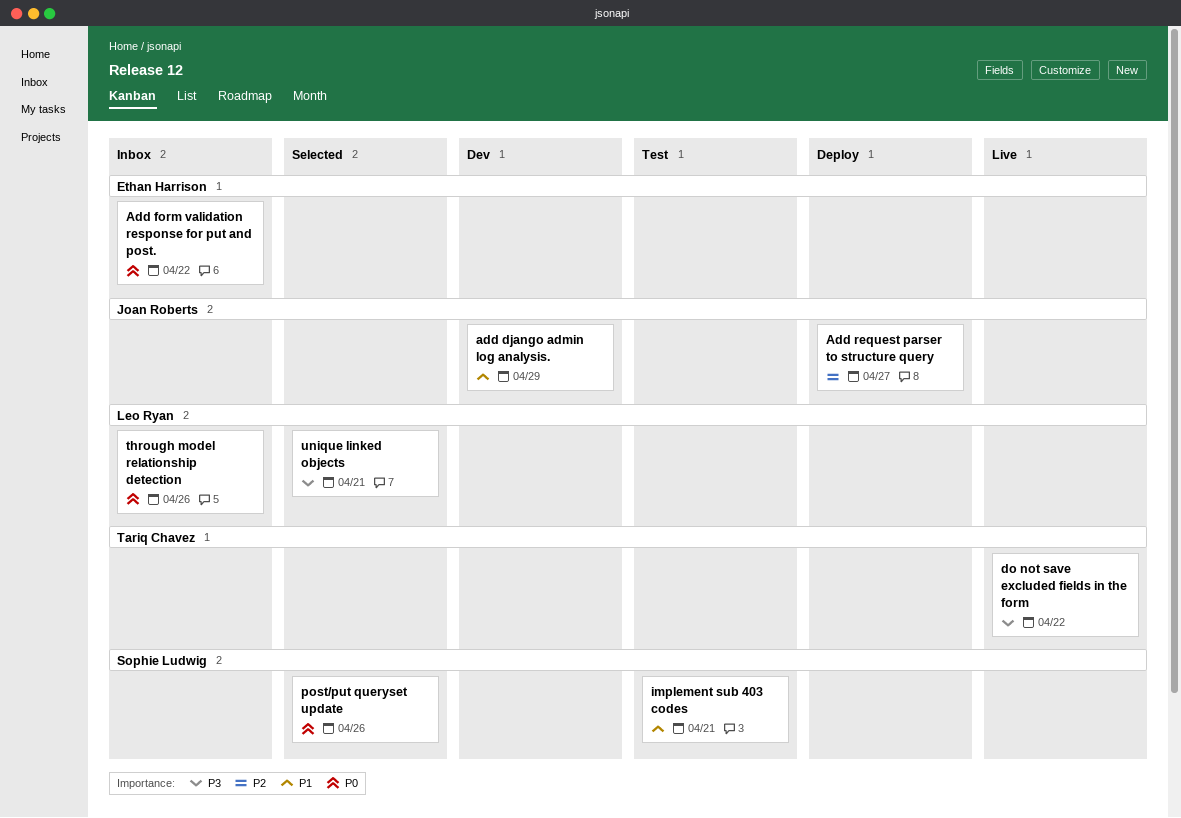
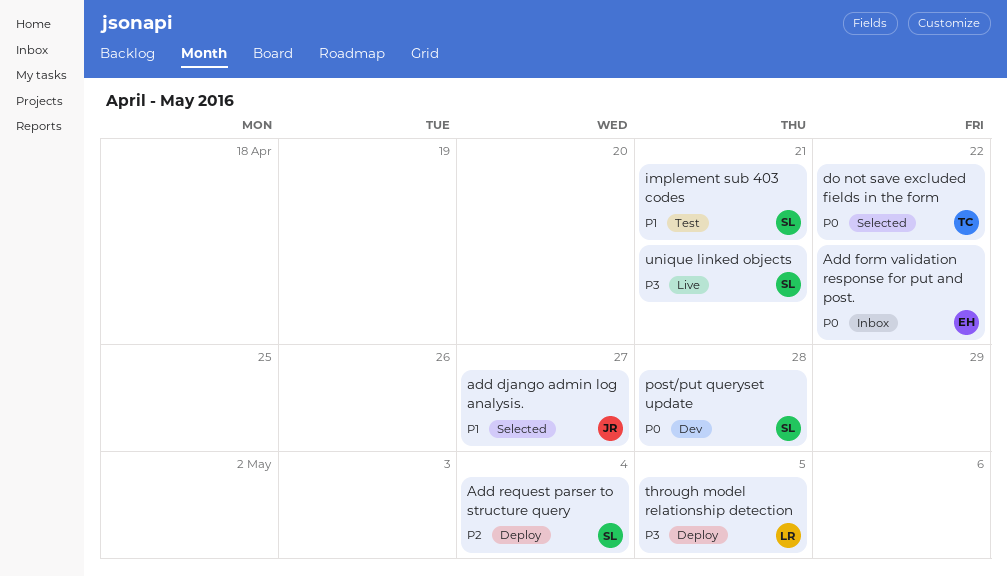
add django admin log analysis., status: Dev -> Selected
add django admin log analysis., due: Apr 29 -> Apr 27
Add request parser to structure query, owner: Joan Roberts -> Sophie Ludwig
Add request parser to structure query, due: Apr 27 -> May 4
do not save excluded fields in the form, status: Live -> Selected
do not save excluded fields in the form, priority: P3 -> P0
post/put queryset update, status: Selected -> Dev
post/put queryset update, due: Apr 26 -> Apr 28
through model relationship detection, status: Inbox -> Deploy
through model relationship detection, priority: P0 -> P3
through model relationship detection, due: Apr 26 -> May 5
unique linked objects, status: Selected -> Live
unique linked objects, owner: Leo Ryan -> Sophie Ludwig

